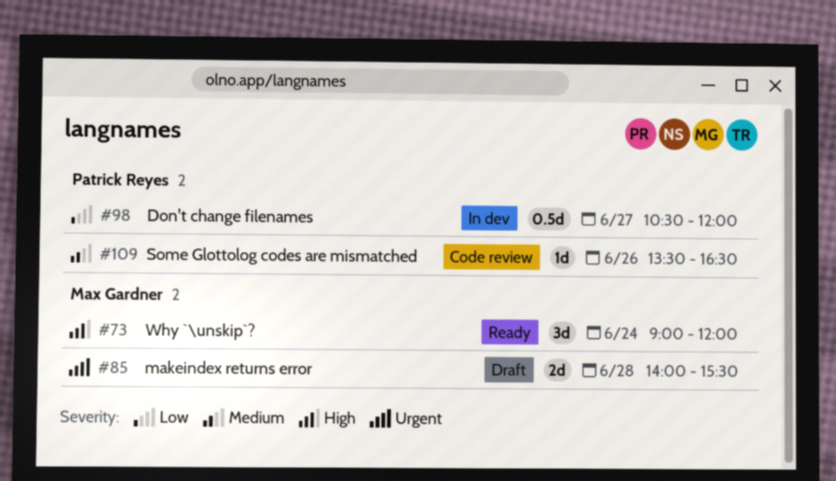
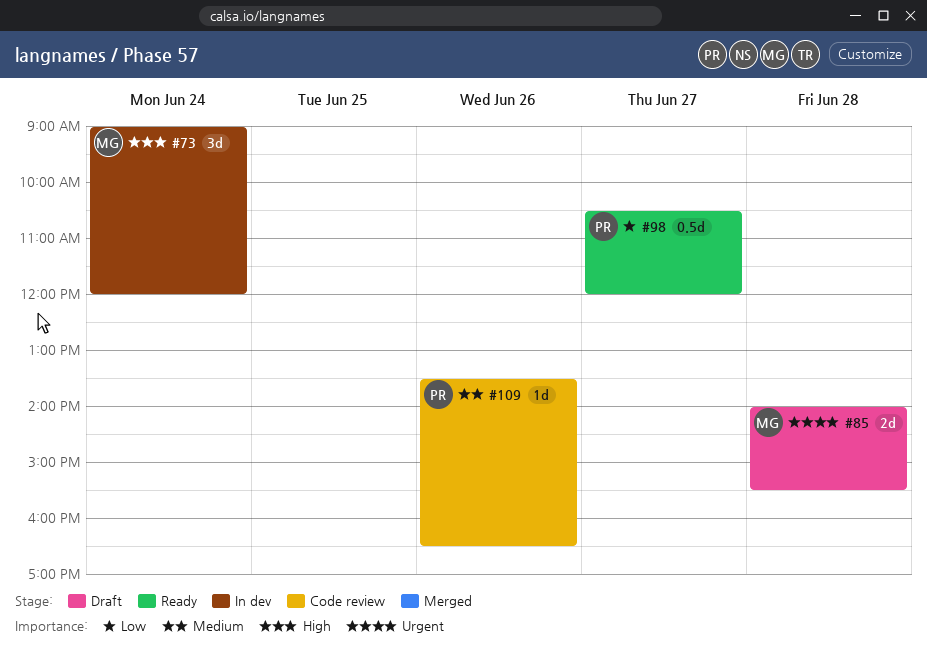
#73, status: Ready -> In dev
#98, status: In dev -> Ready

